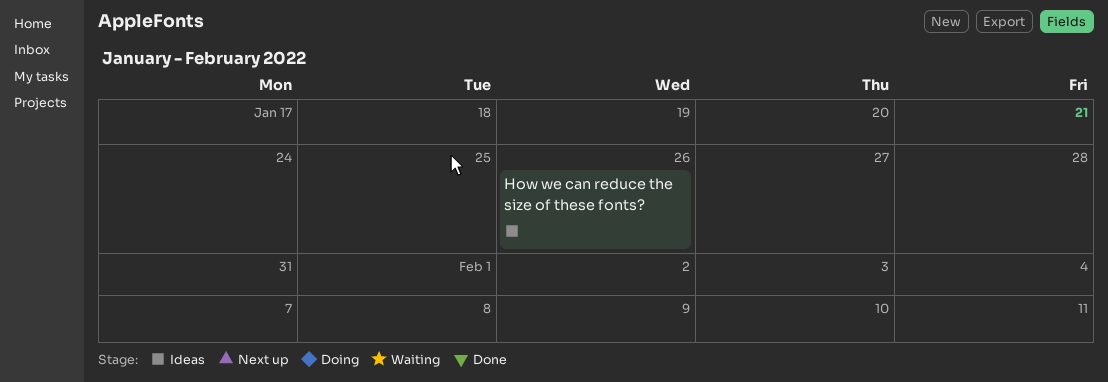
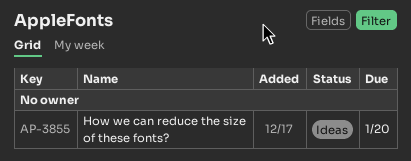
How we can reduce the size of these fonts?, due: Jan 26 -> Jan 20

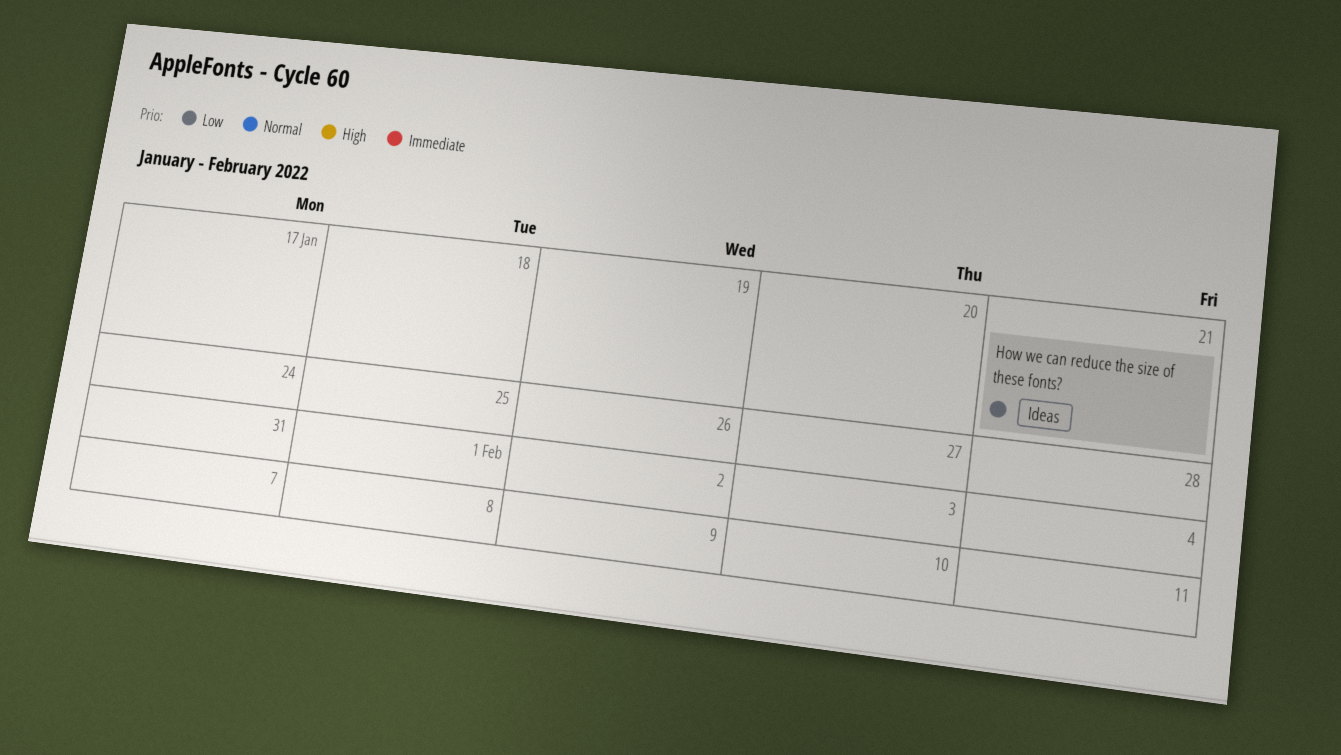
How we can reduce the size of these fonts?, due: Jan 20 -> Jan 21

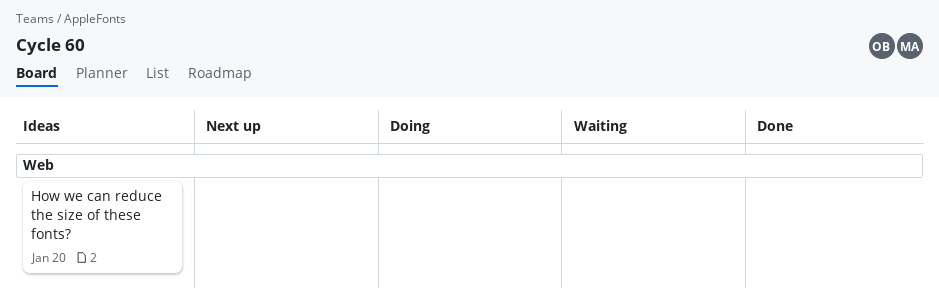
How we can reduce the size of these fonts?, due: Jan 21 -> Jan 20

